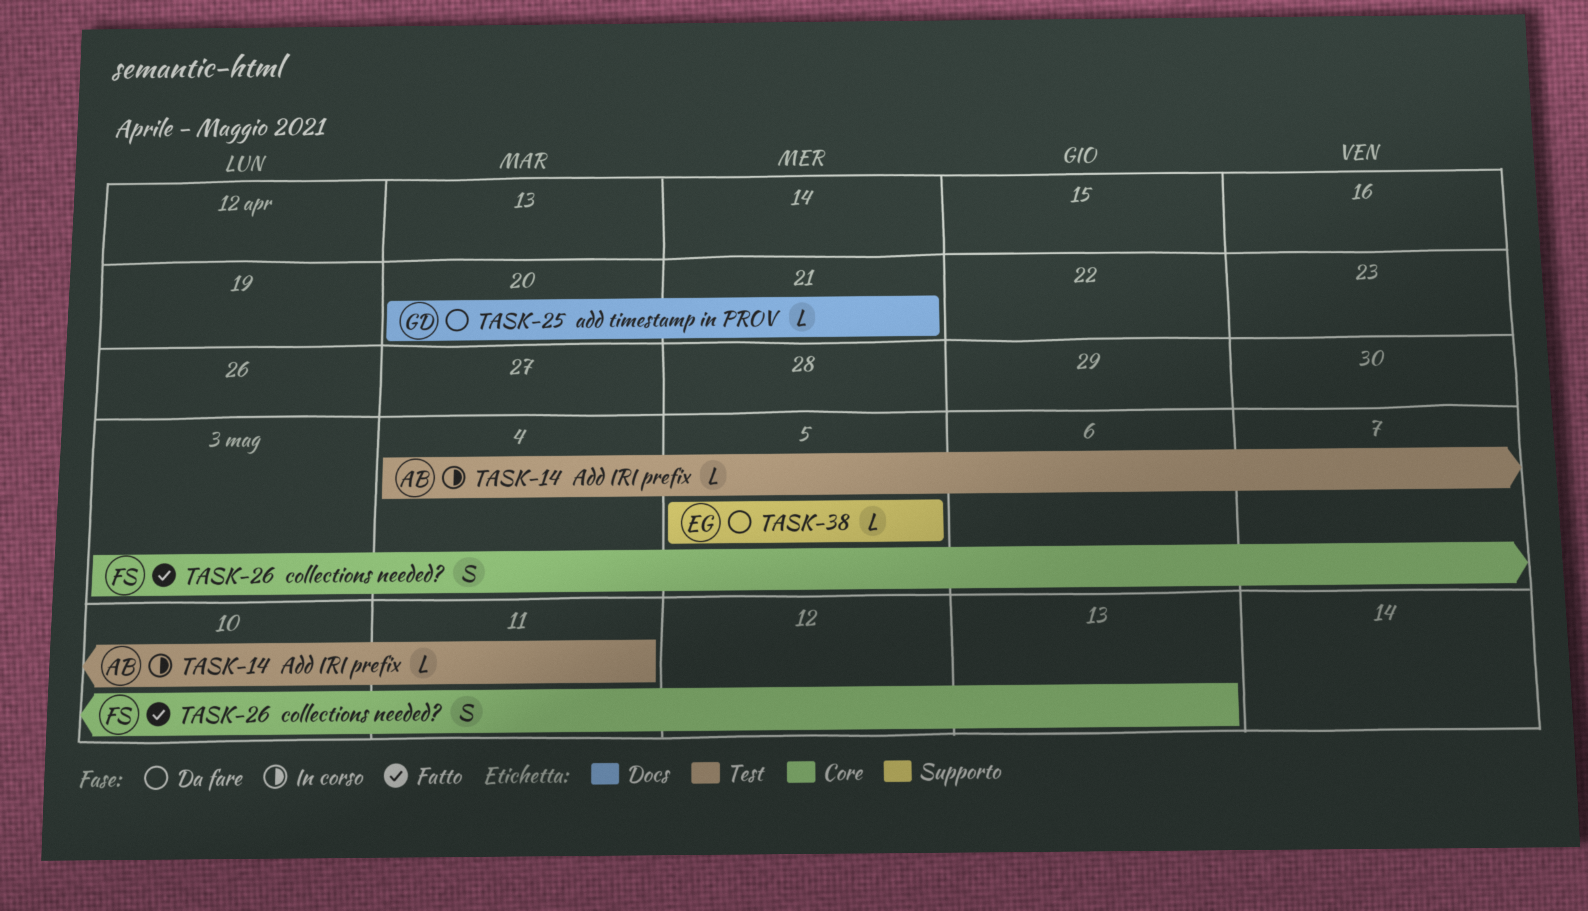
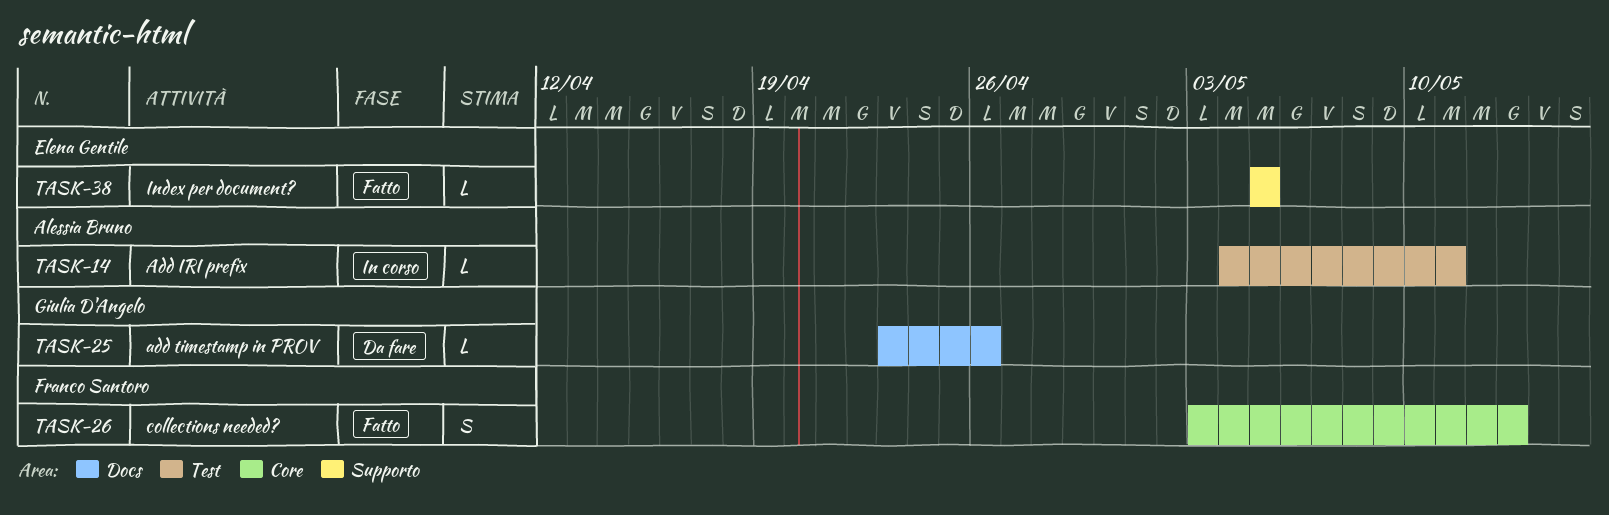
TASK-25, start: Apr 20 -> Apr 23
TASK-25, due: Apr 21 -> Apr 26
TASK-38, status: Da fare -> Fatto

